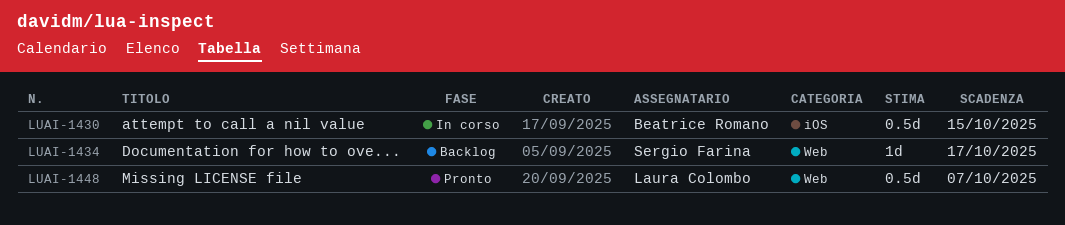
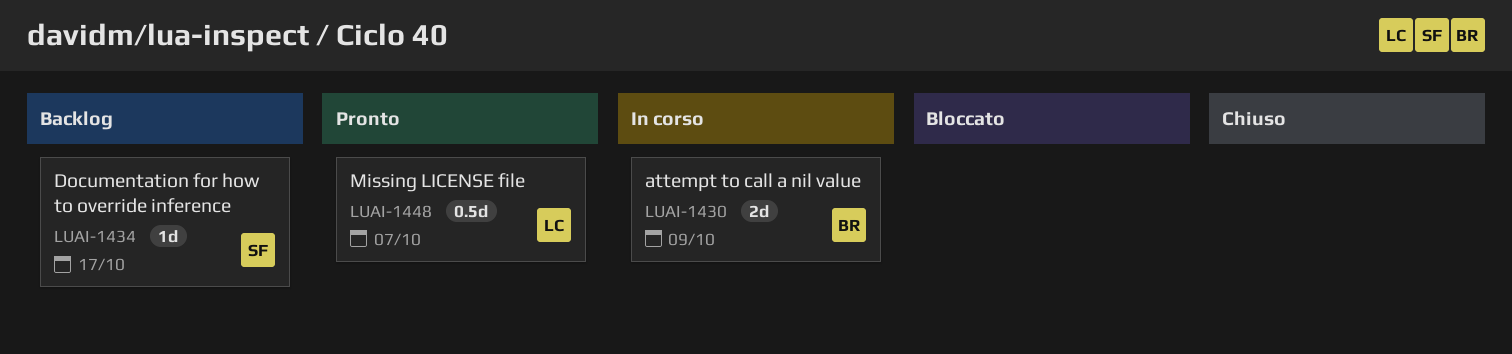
LUAI-1430, estimate: 0.5d -> 2d
LUAI-1430, due: Oct 15 -> Oct 9

